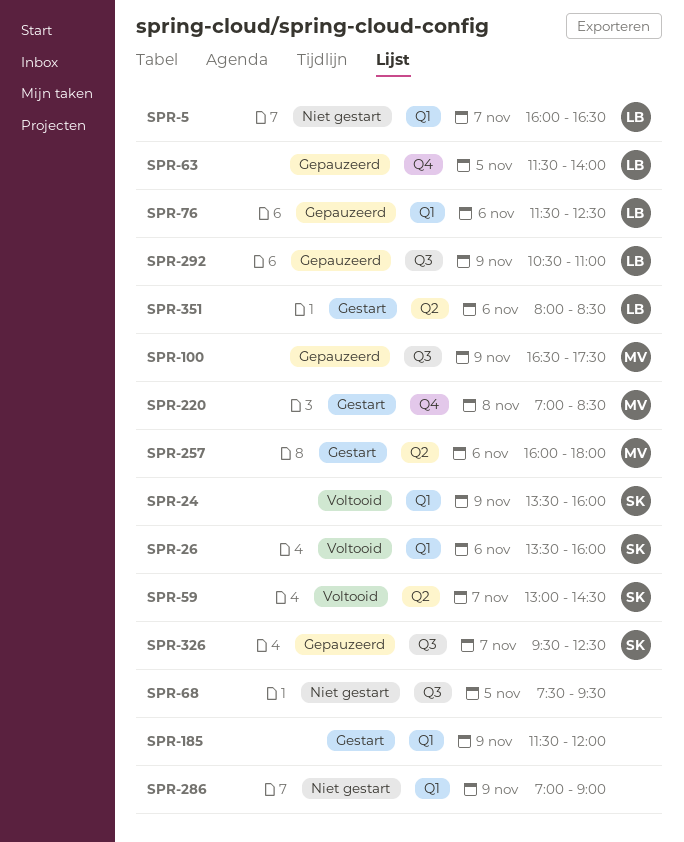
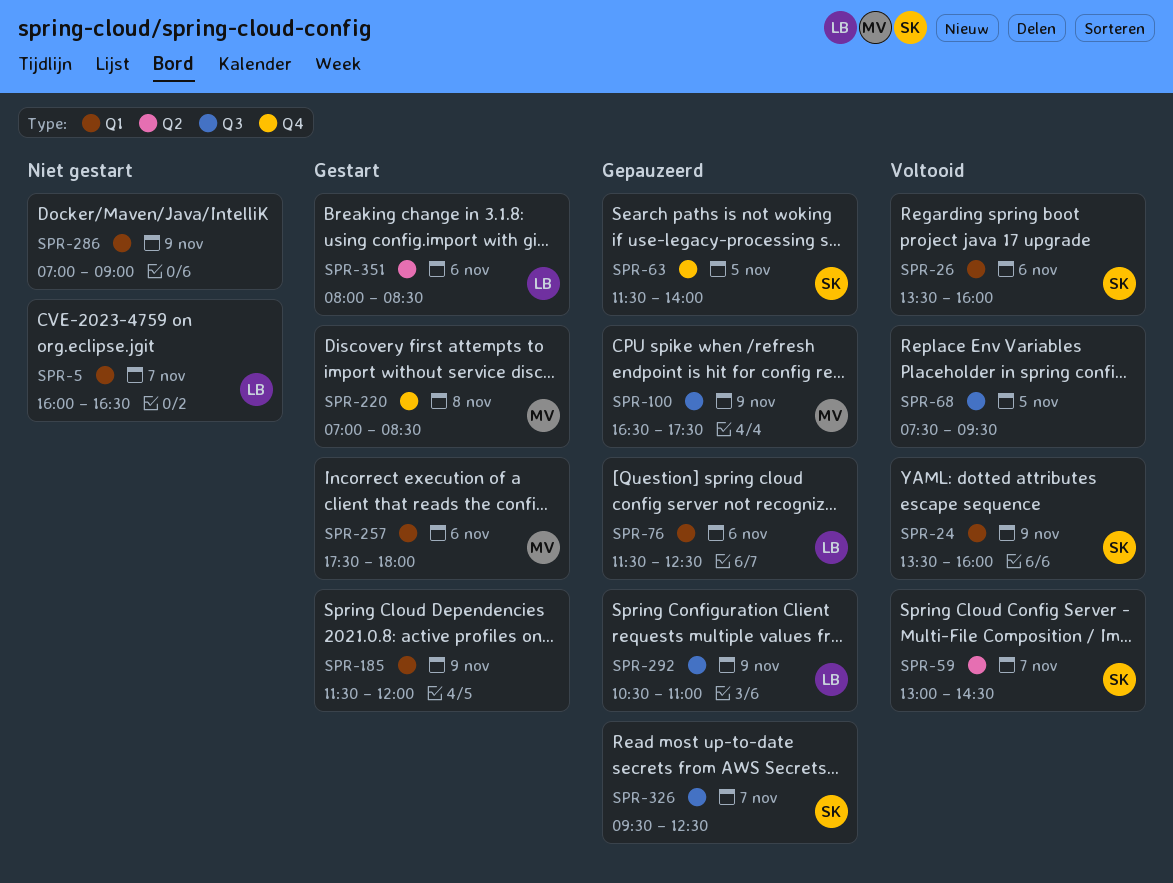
SPR-63, owner: LB -> SK
SPR-68, status: Niet gestart -> Voltooid
SPR-257, label: Q2 -> Q1
SPR-257, begins: 16:00 -> 17:30

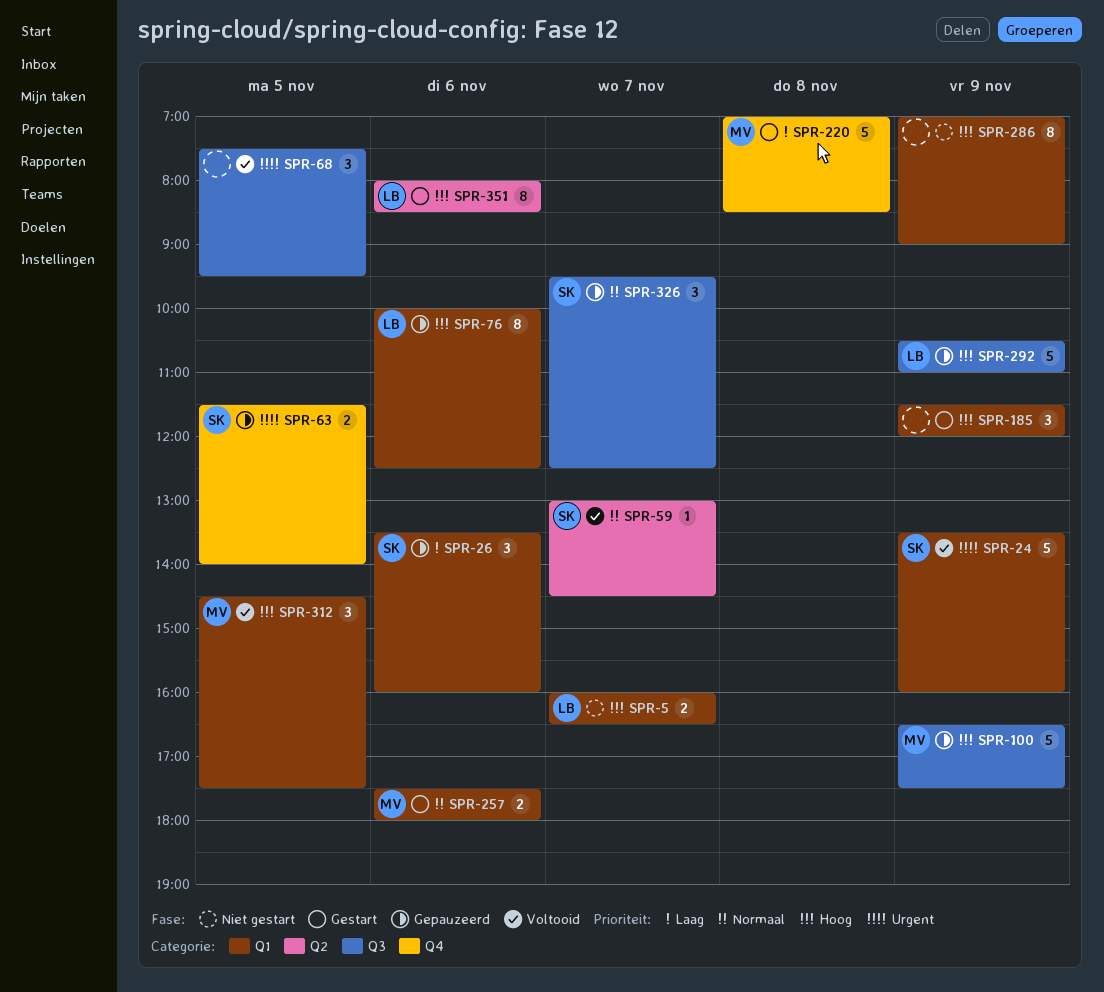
SPR-26, status: Voltooid -> Gepauzeerd
SPR-76, begins: 11:30 -> 10:00
SPR-312: none -> present

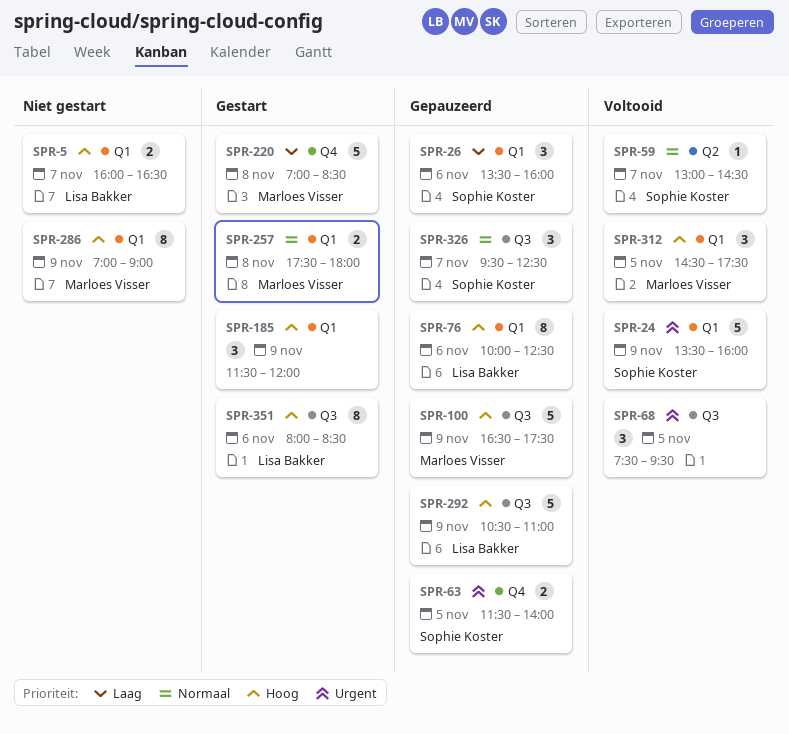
SPR-257, day: Nov 6 -> Nov 8
SPR-286, owner: none -> Marloes Visser
SPR-351, label: Q2 -> Q3

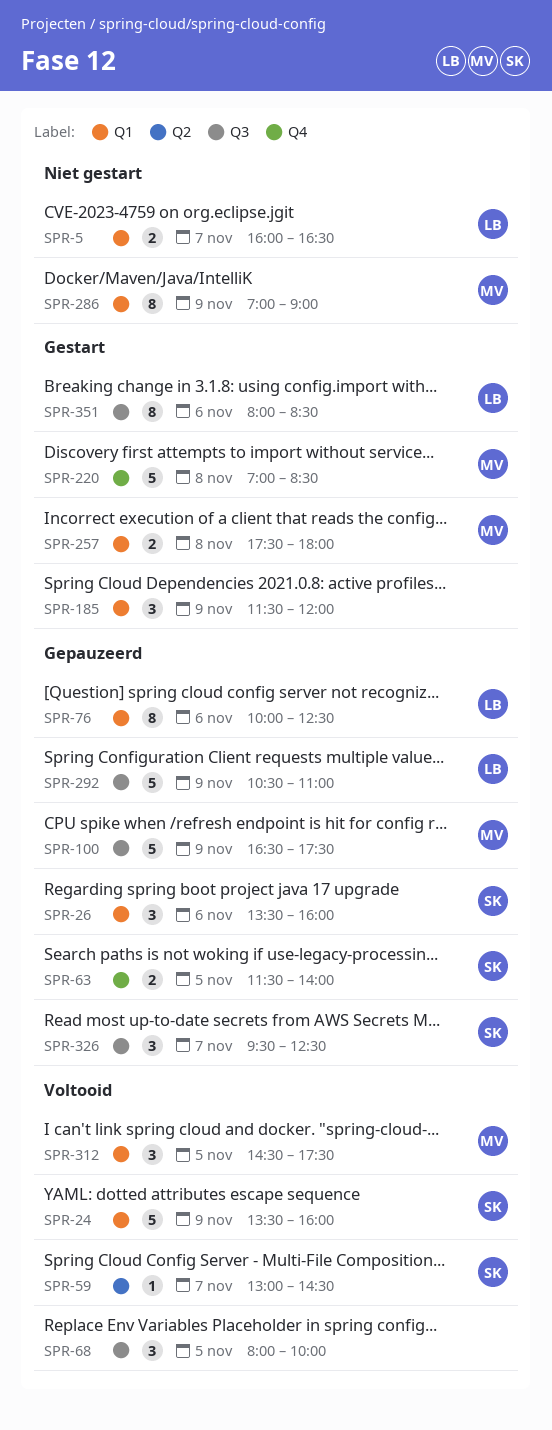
SPR-68, begins: 07:30 -> 08:00
SPR-68, ends: 09:30 -> 10:00

